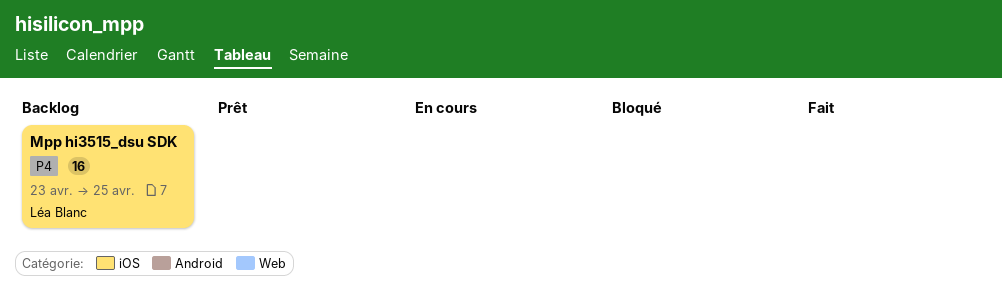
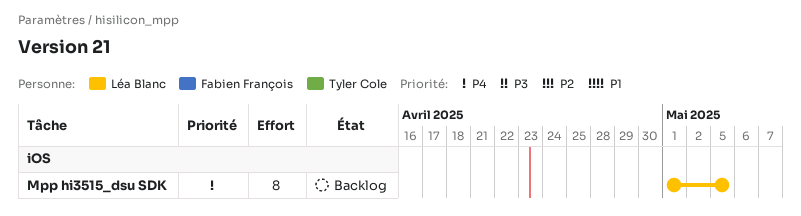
Mpp hi3515_dsu SDK, estimate: 16 -> 8
Mpp hi3515_dsu SDK, start: Apr 23 -> May 1
Mpp hi3515_dsu SDK, due: Apr 25 -> May 5

